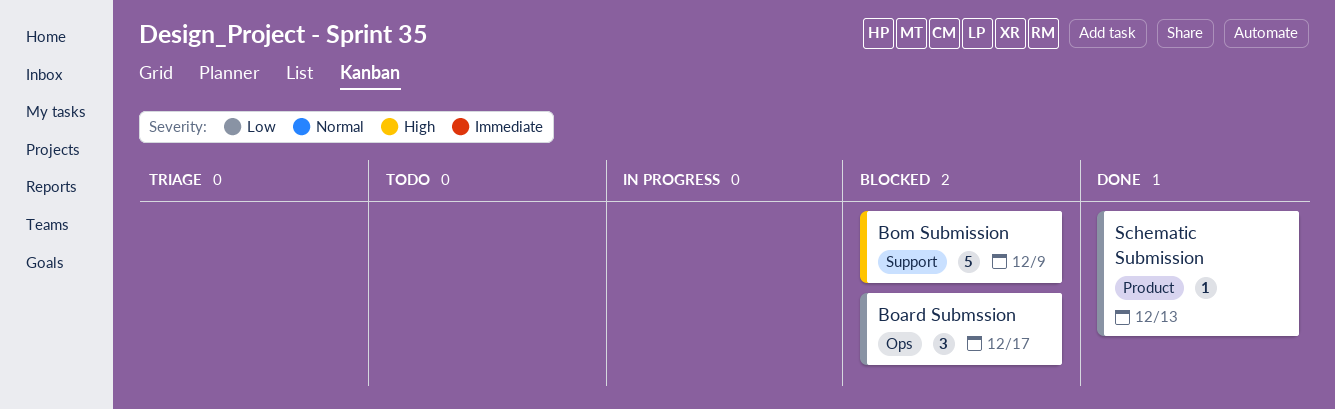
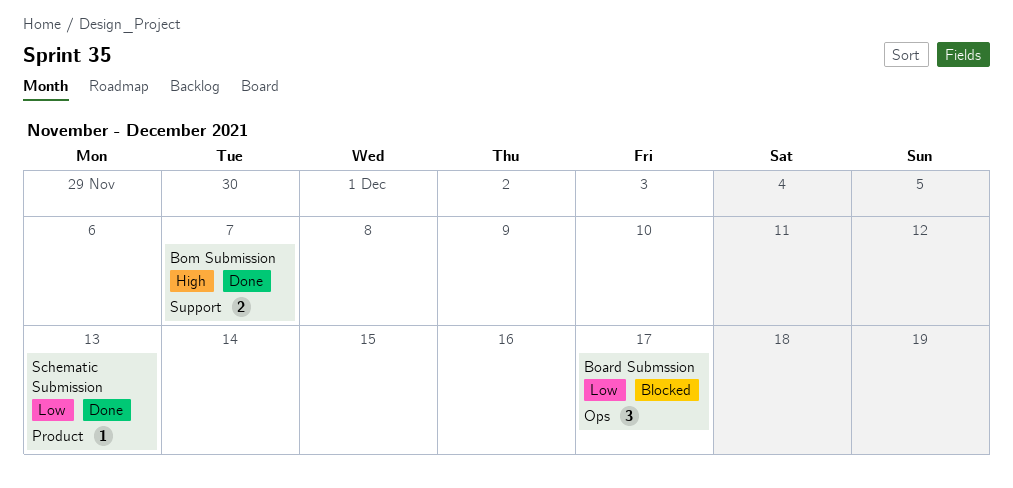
Bom Submission, status: Blocked -> Done
Bom Submission, estimate: 5 -> 2
Bom Submission, due: Dec 9 -> Dec 7

